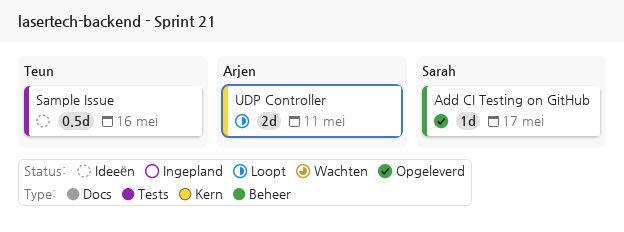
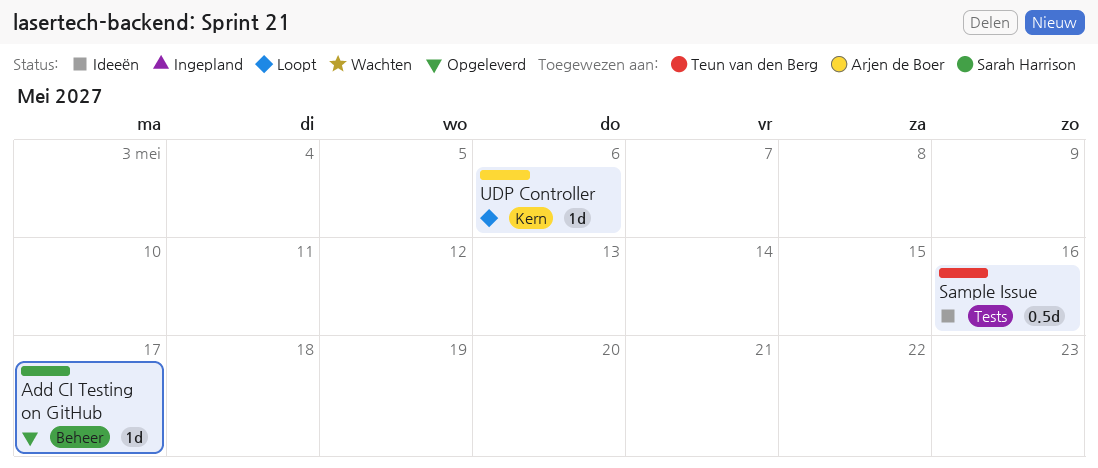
UDP Controller, estimate: 2d -> 1d
UDP Controller, due: May 11 -> May 6

